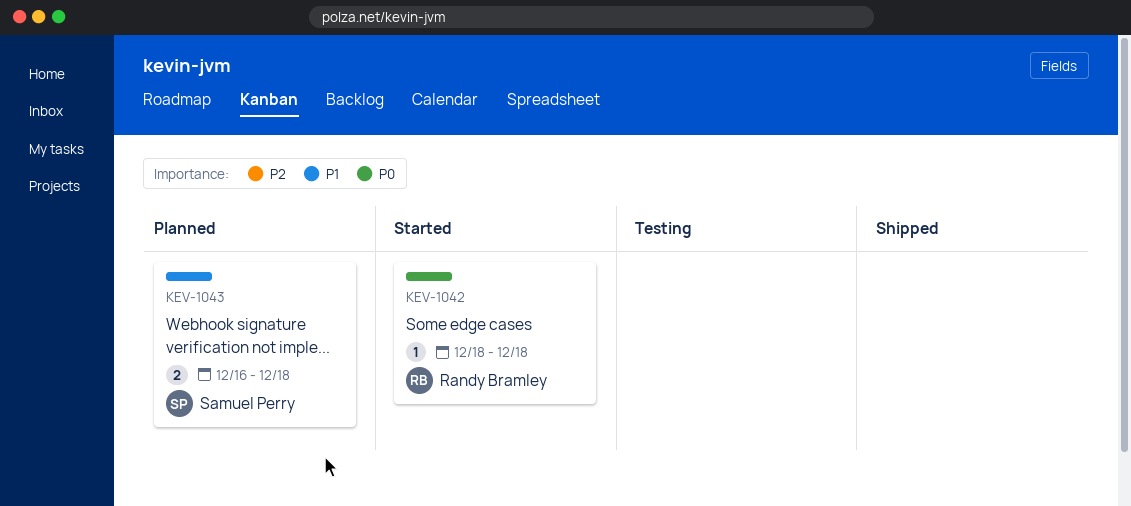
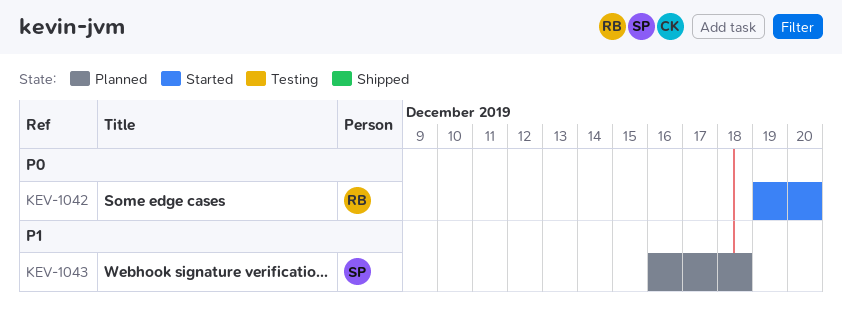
KEV-1042, start: Dec 18 -> Dec 19
KEV-1042, due: Dec 18 -> Dec 20

